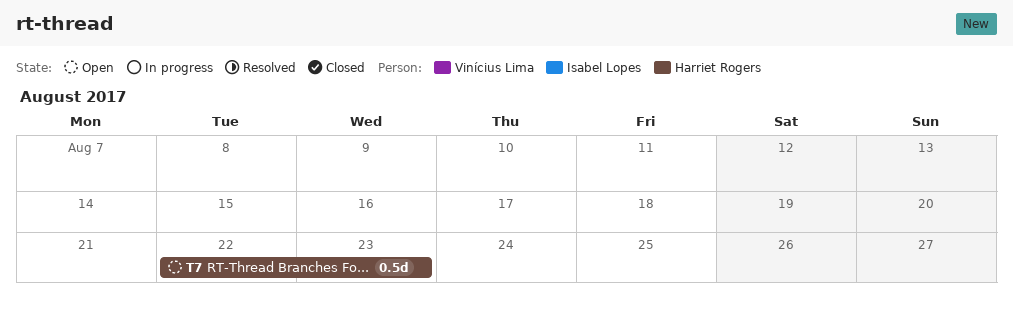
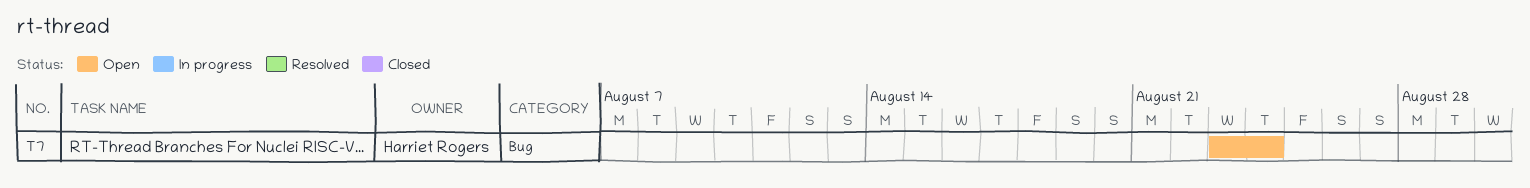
T7, start: Aug 22 -> Aug 23
T7, due: Aug 23 -> Aug 24

